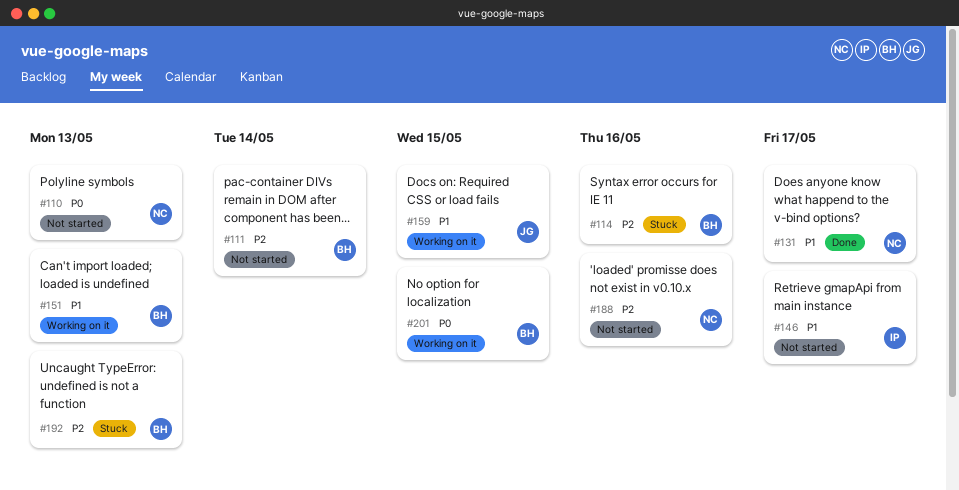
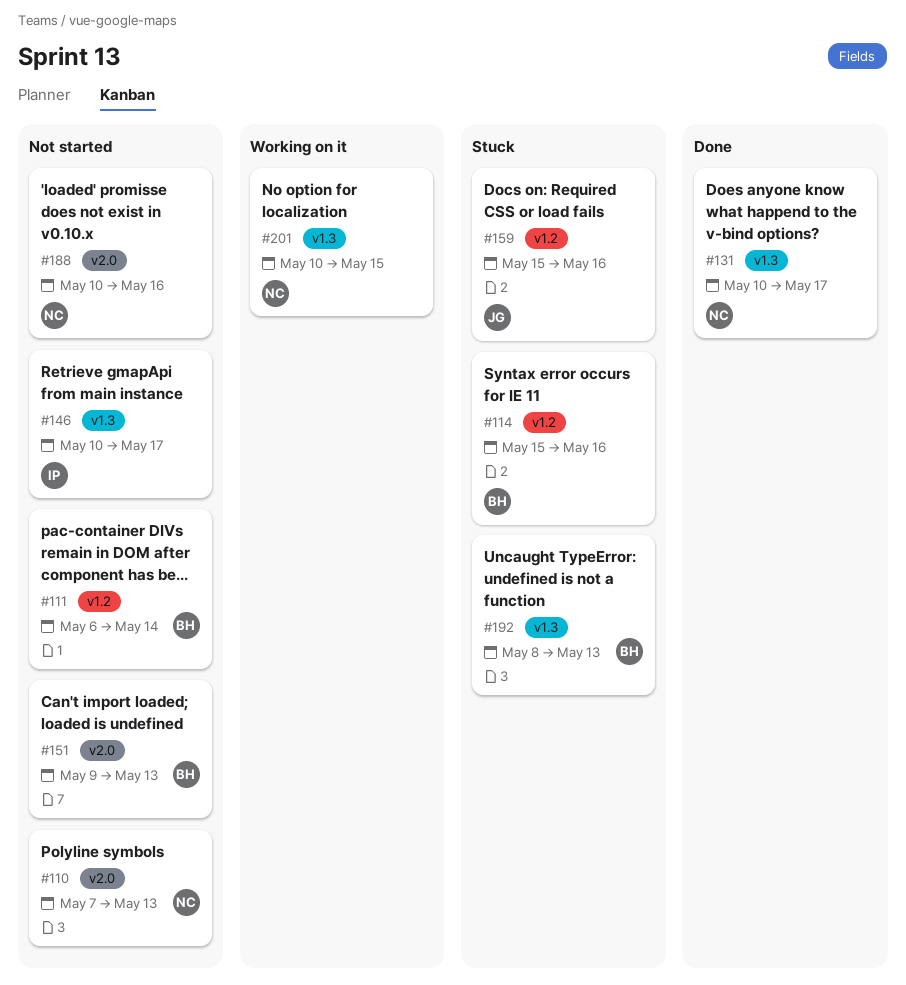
#151, status: Working on it -> Not started
#159, status: Working on it -> Stuck
#159, due: May 15 -> May 16
#201, owner: BH -> NC

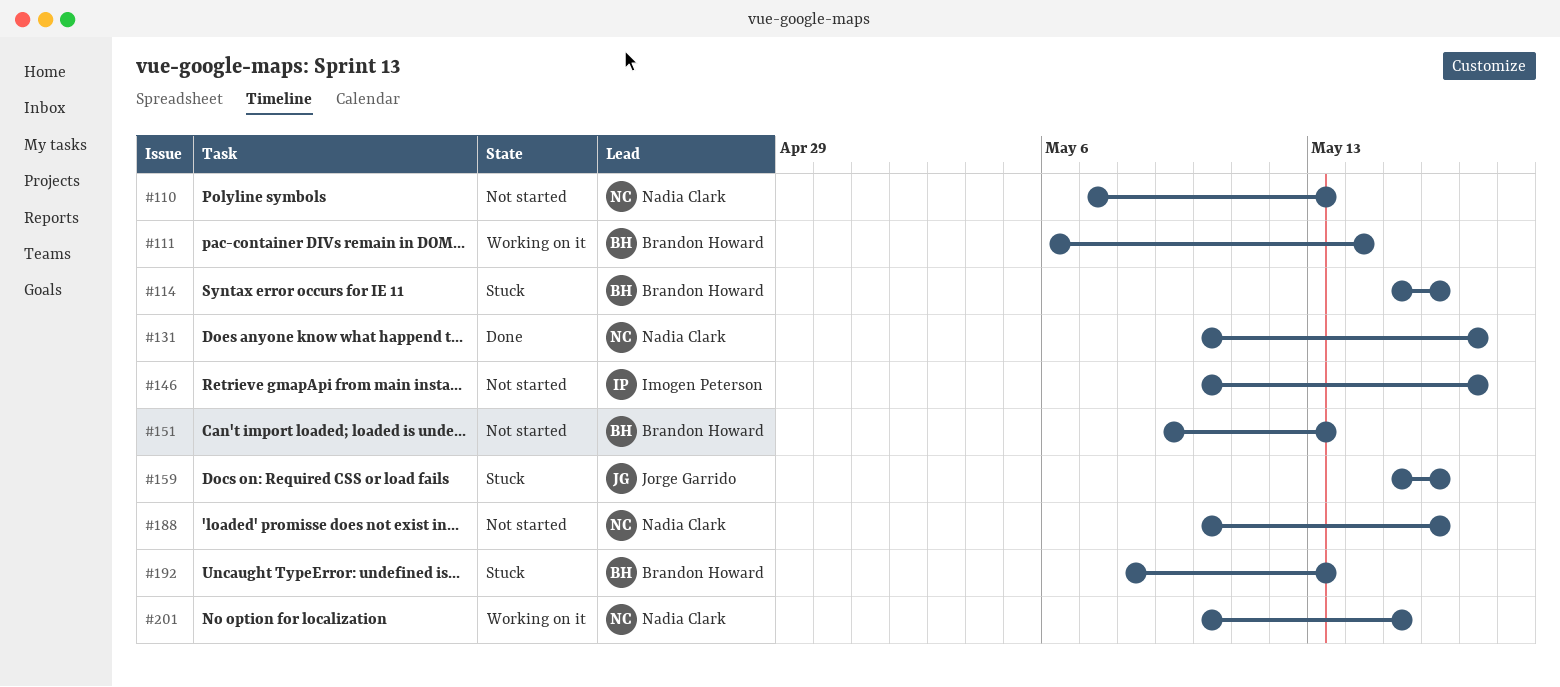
#111, status: Not started -> Working on it

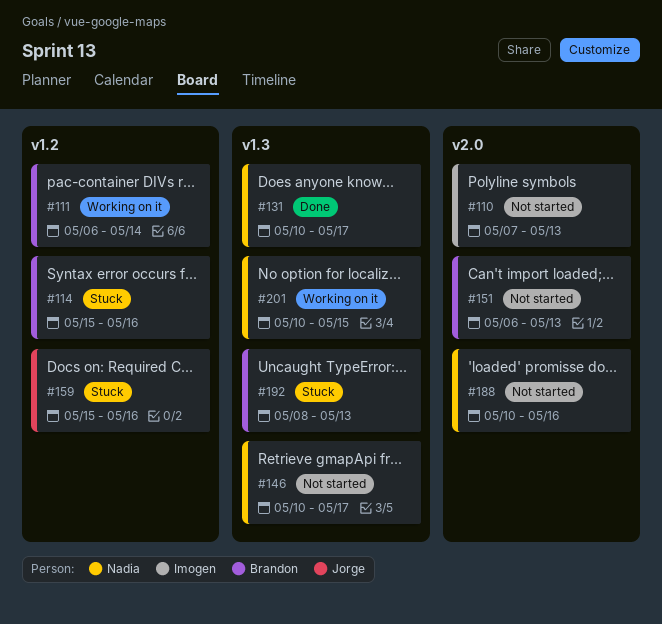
#110, owner: Nadia Clark -> Imogen Peterson
#146, owner: Imogen Peterson -> Nadia Clark
#151, start: May 9 -> May 6

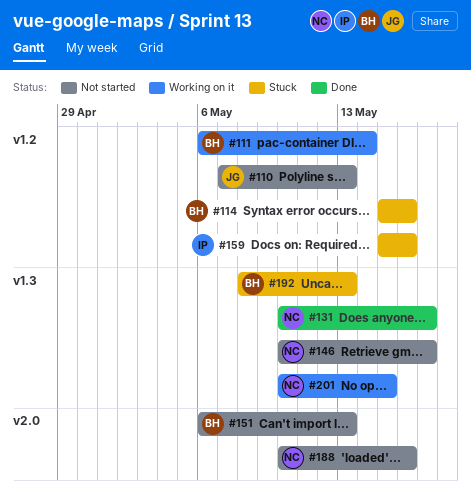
#110, owner: Imogen -> Jorge
#110, label: v2.0 -> v1.2
#159, owner: Jorge -> Imogen

